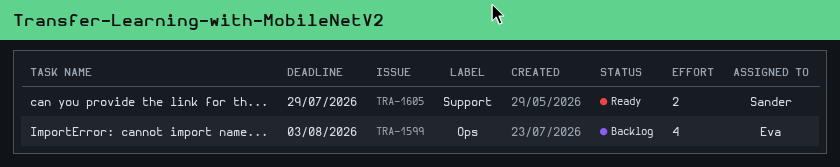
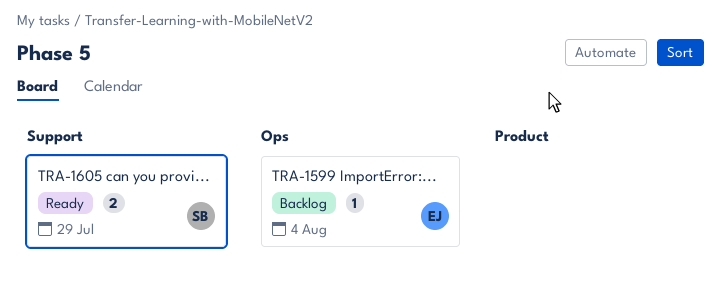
TRA-1599, estimate: 4 -> 1
TRA-1599, due: Aug 3 -> Aug 4

